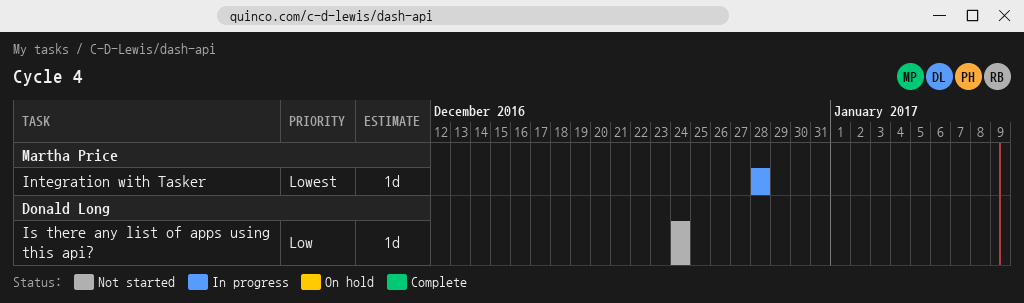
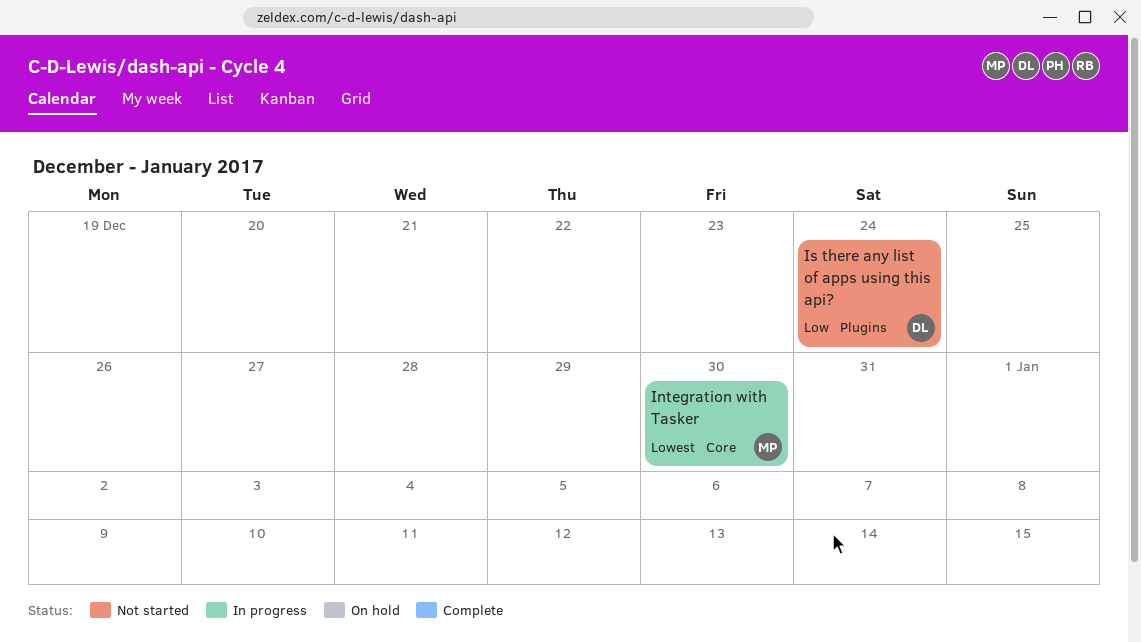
Integration with Tasker, due: Dec 28 -> Dec 30

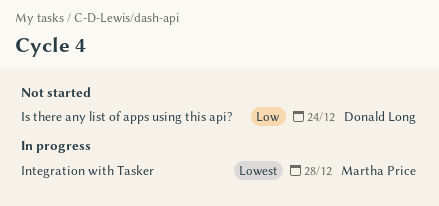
Integration with Tasker, due: Dec 30 -> Dec 28

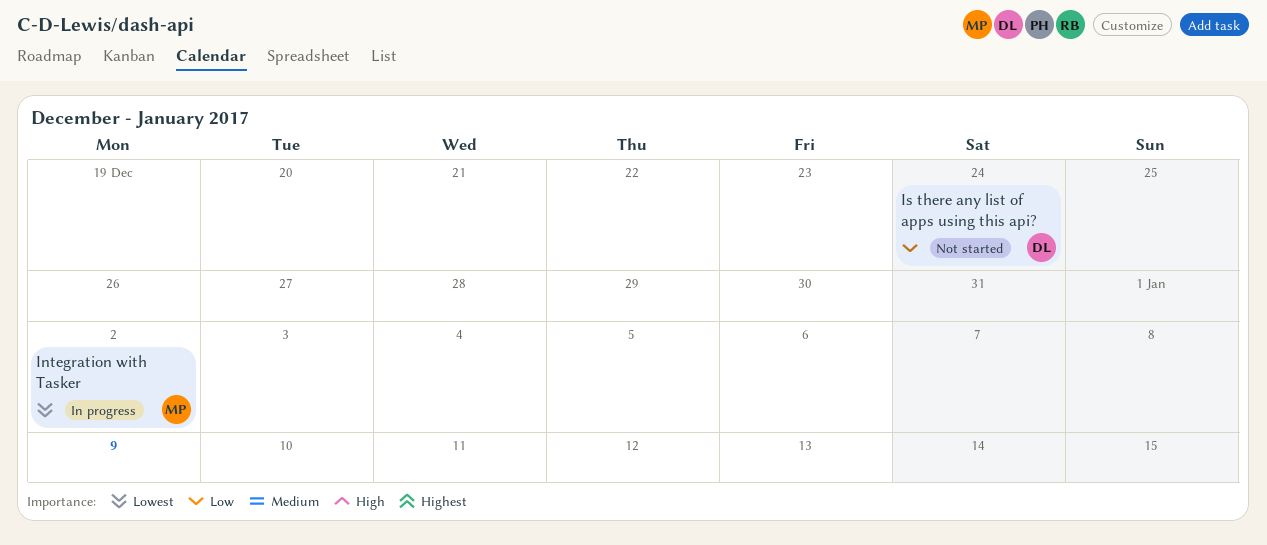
Integration with Tasker, due: Dec 28 -> Jan 2

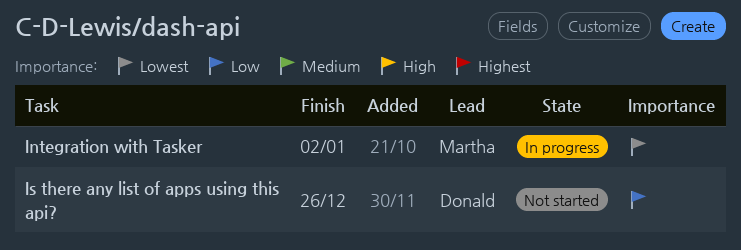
Is there any list of apps using this api?, due: Dec 24 -> Dec 26

